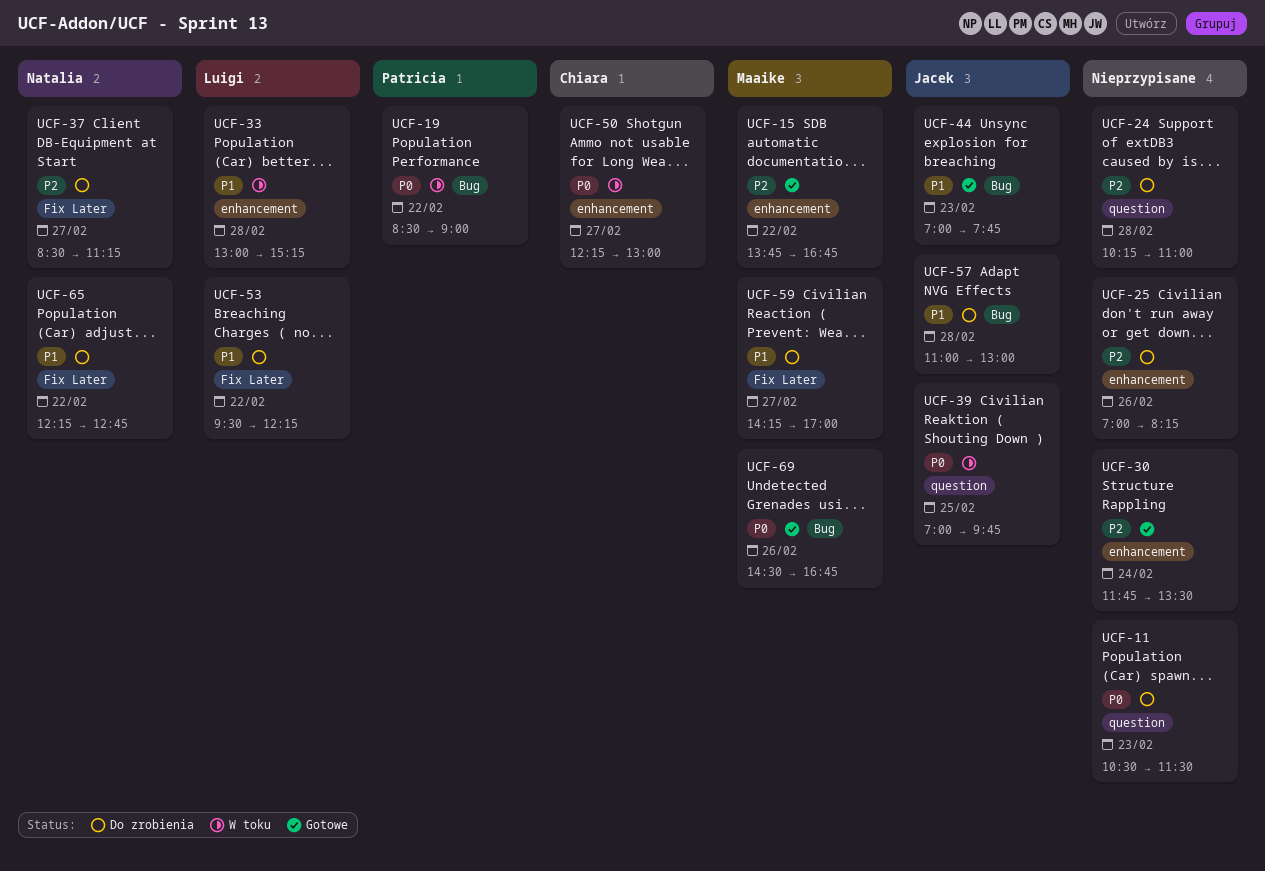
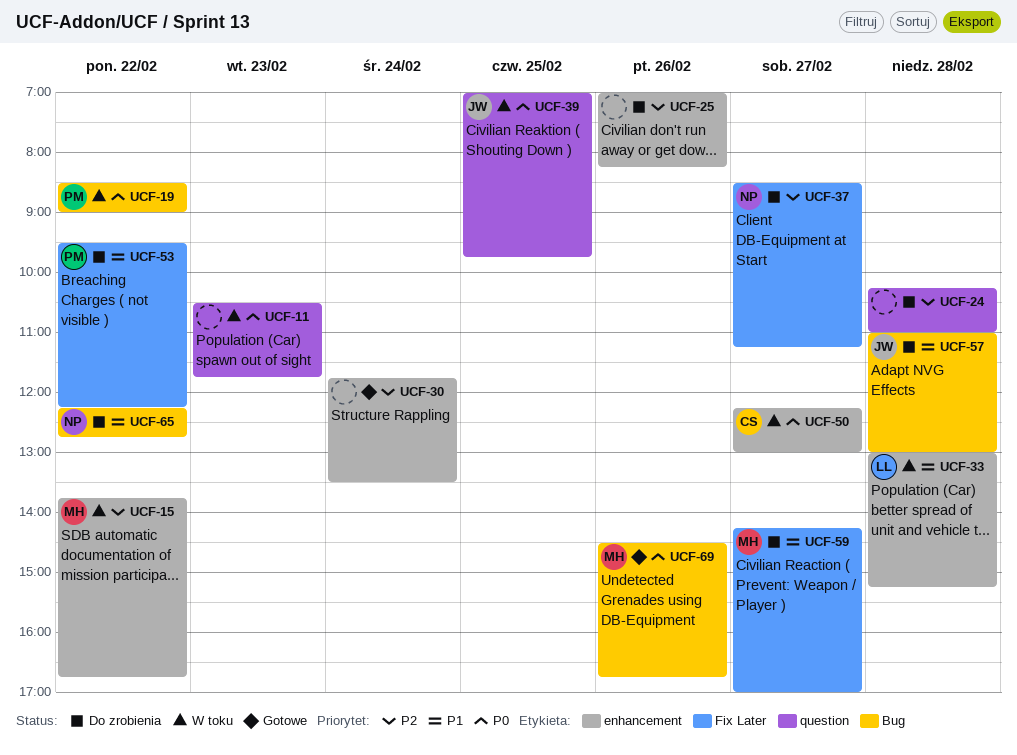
UCF-11, status: Do zrobienia -> W toku
UCF-11, ends: 11:30 -> 11:45
UCF-15, status: Gotowe -> W toku
UCF-44: present -> none
UCF-53, owner: Luigi -> Patricia
UCF-65, label: Fix Later -> Bug

